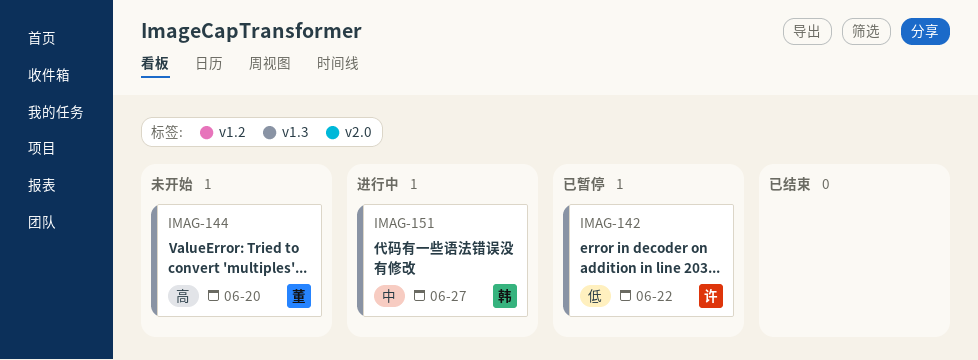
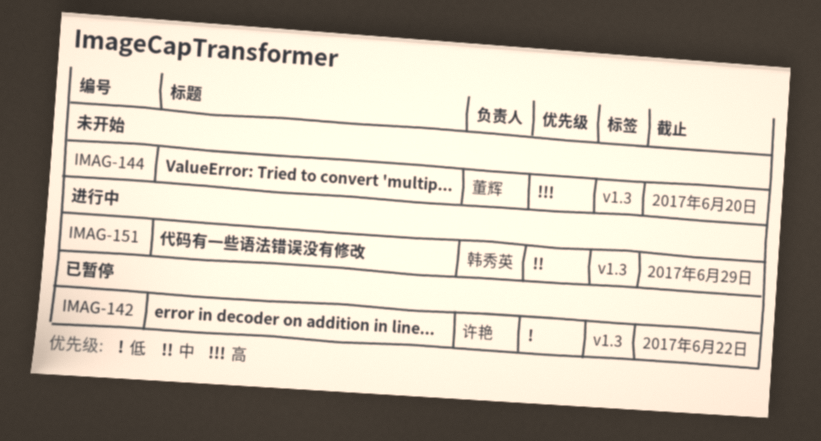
IMAG-151, due: Jun 27 -> Jun 29

